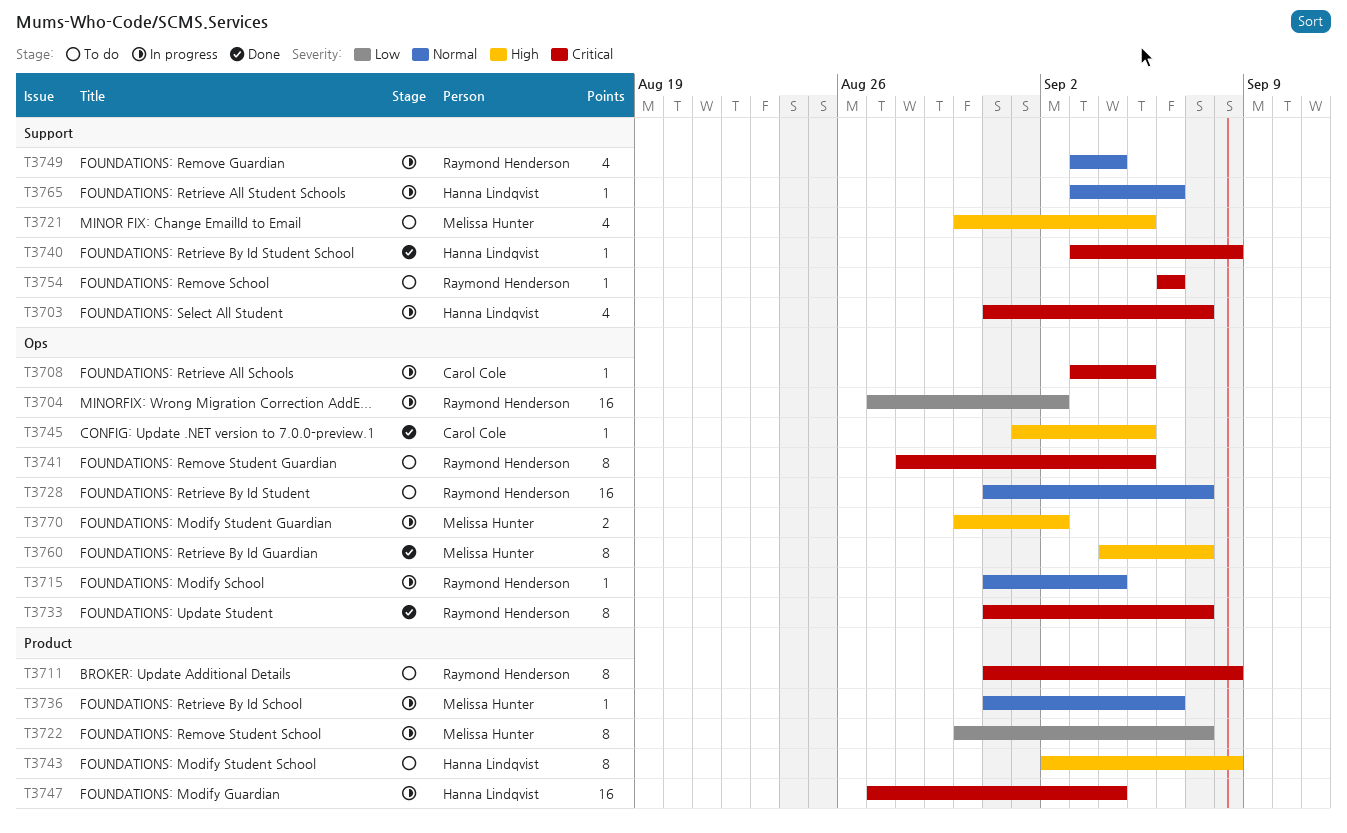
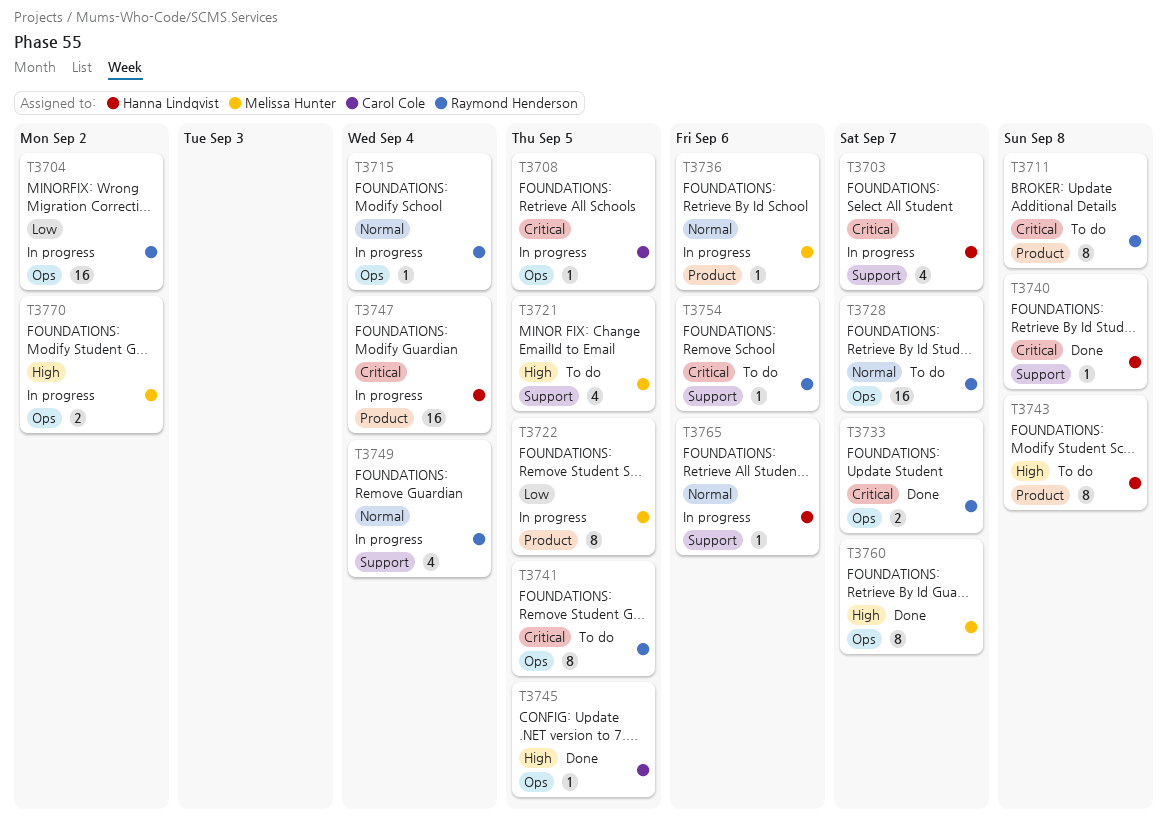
T3722, due: Sep 7 -> Sep 5
T3733, estimate: 8 -> 2

